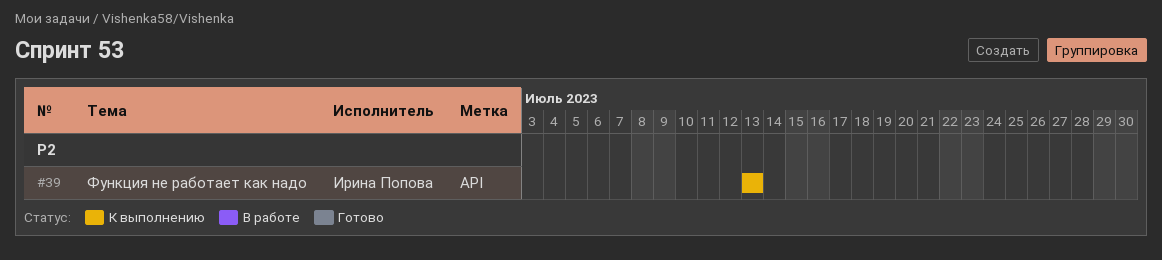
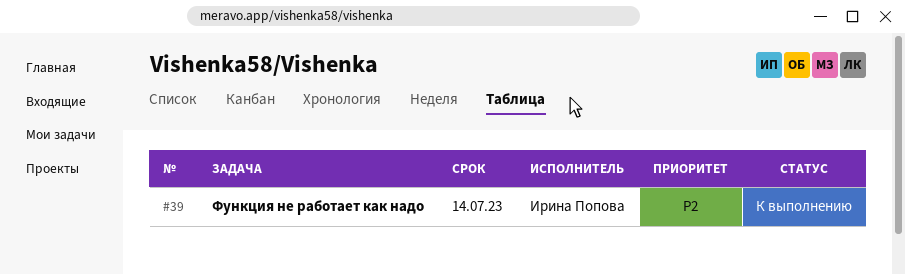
#39, due: Jul 13 -> Jul 14

